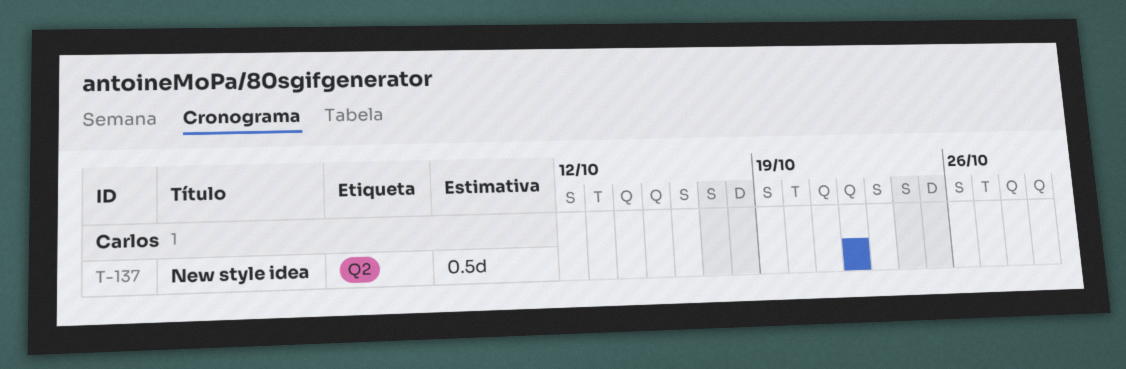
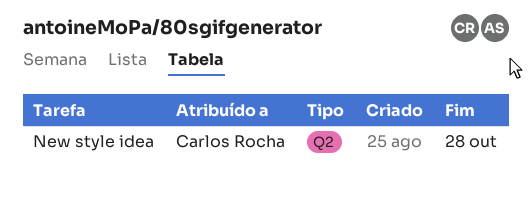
New style idea, due: Oct 22 -> Oct 28

